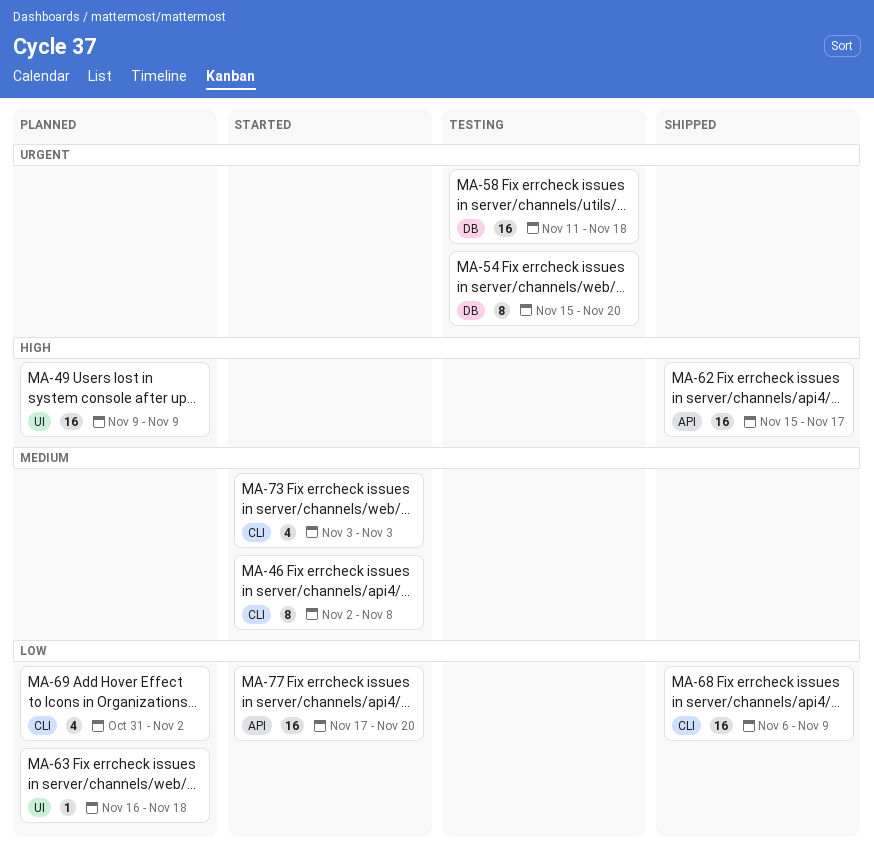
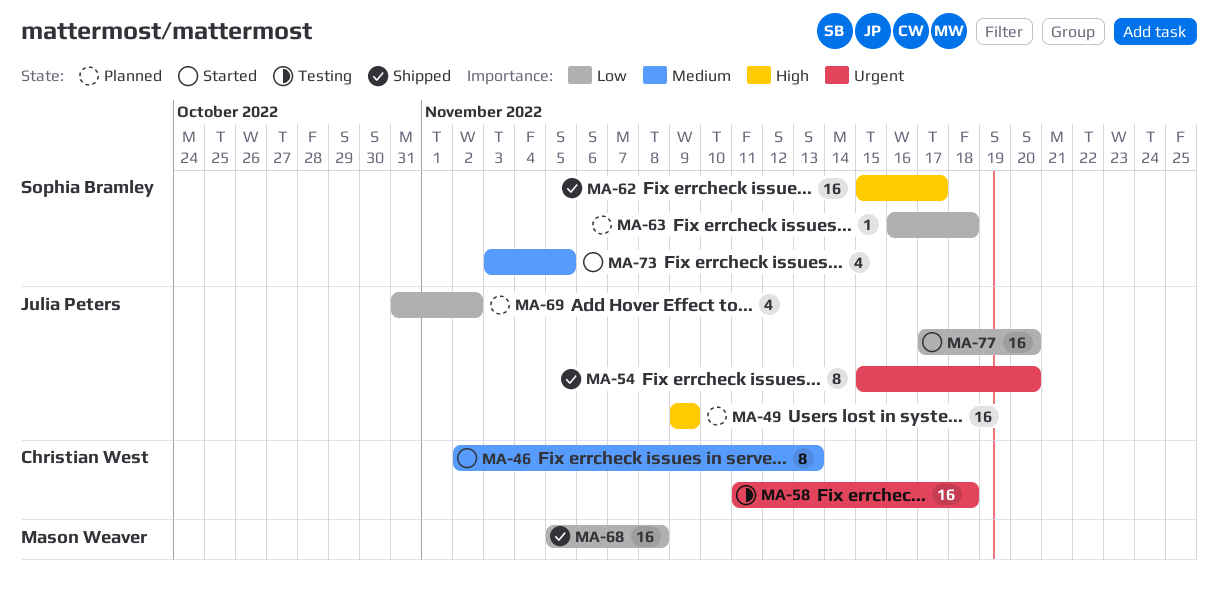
MA-46, due: Nov 8 -> Nov 13
MA-54, status: Testing -> Shipped
MA-68, start: Nov 6 -> Nov 5
MA-68, due: Nov 9 -> Nov 8
MA-73, due: Nov 3 -> Nov 5

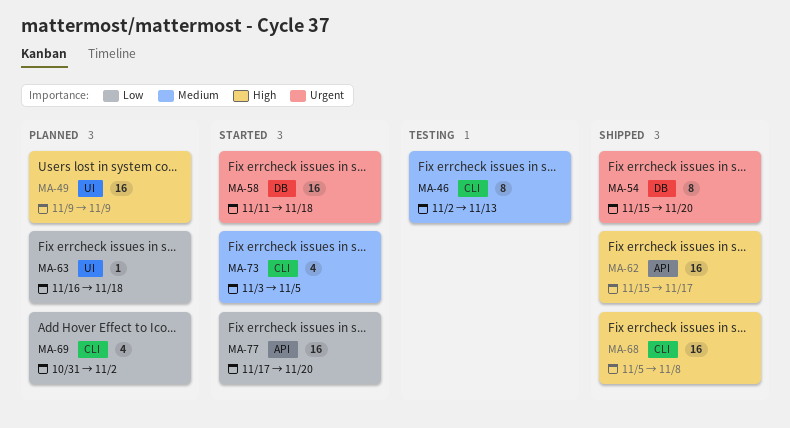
MA-46, status: Started -> Testing
MA-58, status: Testing -> Started
MA-68, priority: Low -> High

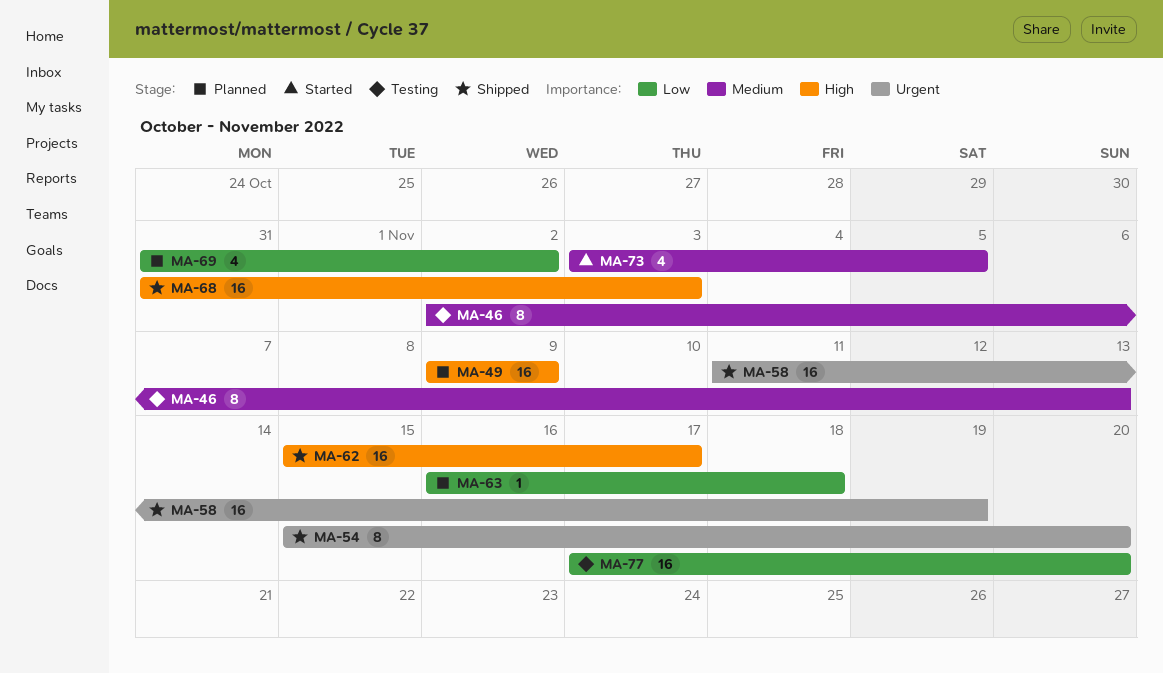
MA-58, status: Started -> Shipped
MA-58, due: Nov 18 -> Nov 19
MA-68, start: Nov 5 -> Oct 31
MA-68, due: Nov 8 -> Nov 3
MA-77, status: Started -> Testing

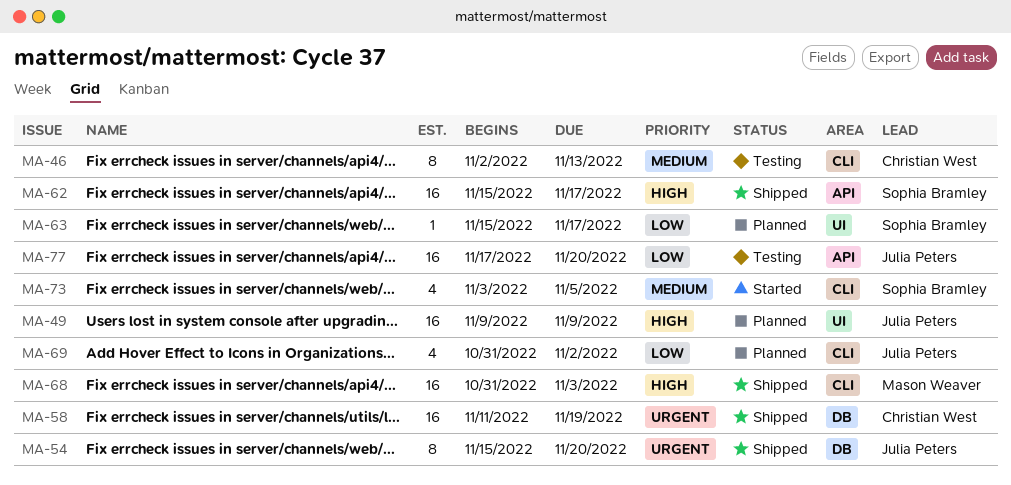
MA-63, start: Nov 16 -> Nov 15
MA-63, due: Nov 18 -> Nov 17

